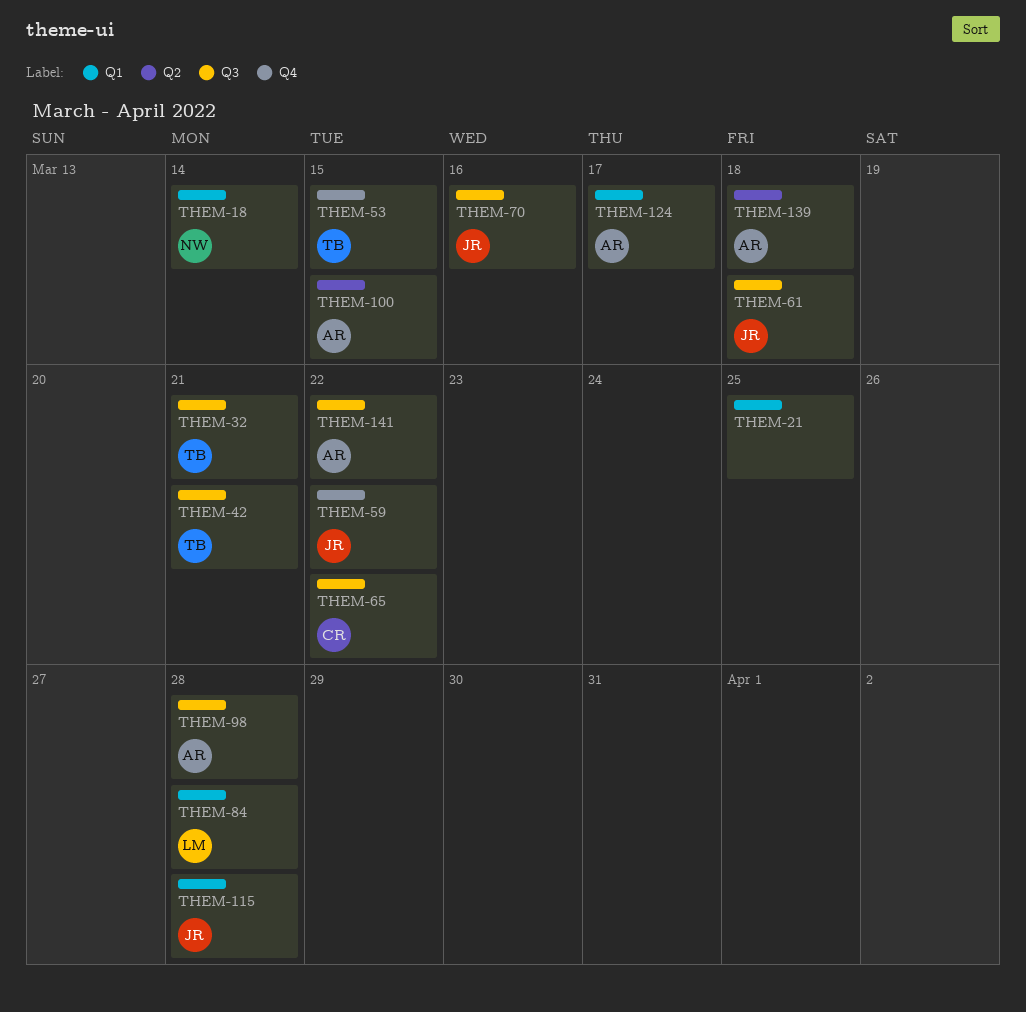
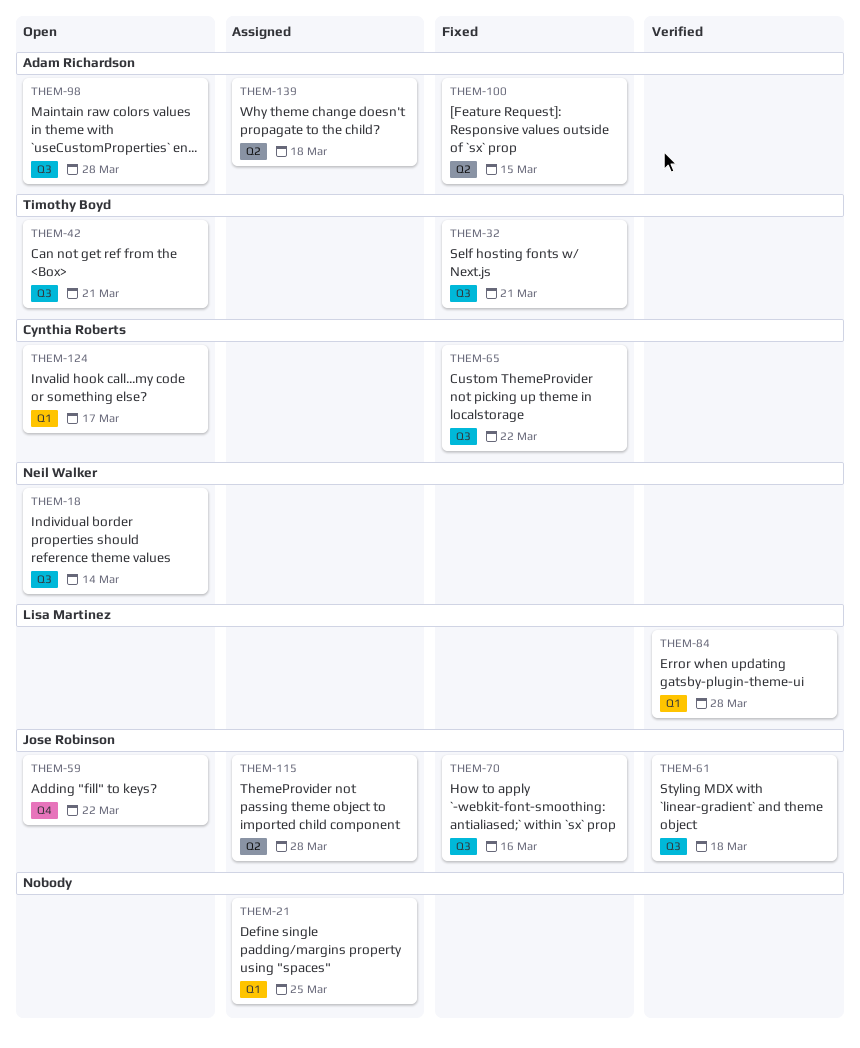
THEM-18, label: Q1 -> Q3
THEM-53: present -> none
THEM-115, label: Q1 -> Q2
THEM-124, owner: Adam Richardson -> Cynthia Roberts
THEM-141: present -> none

